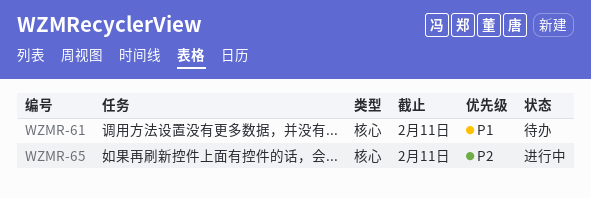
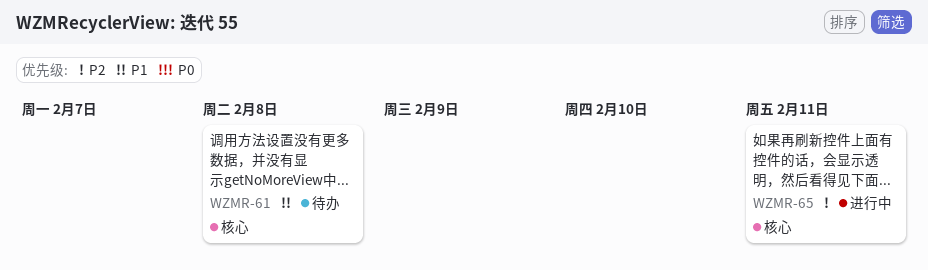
WZMR-61, due: Feb 11 -> Feb 8

